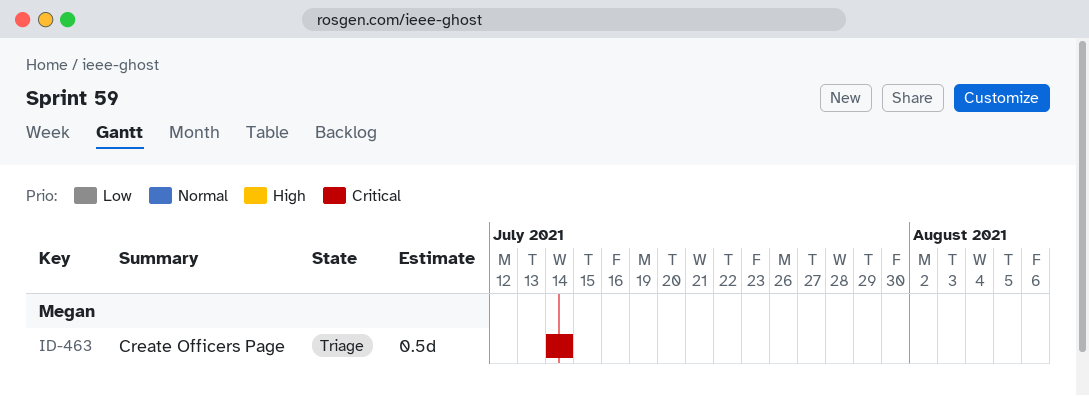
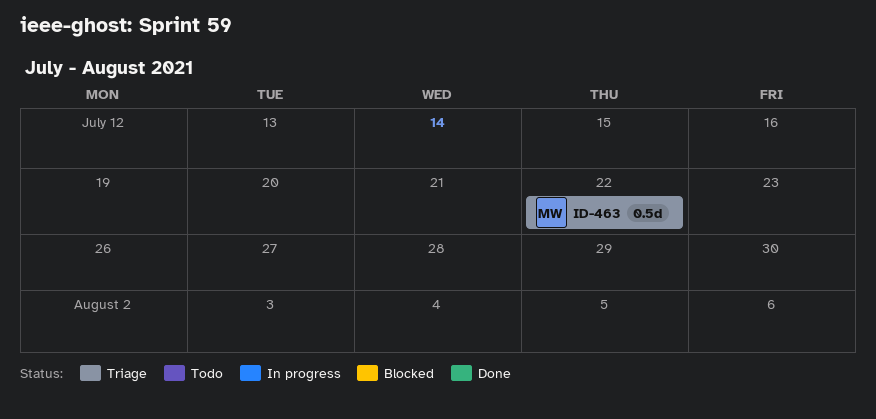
ID-463, start: Jul 14 -> Jul 22
ID-463, due: Jul 14 -> Jul 22

